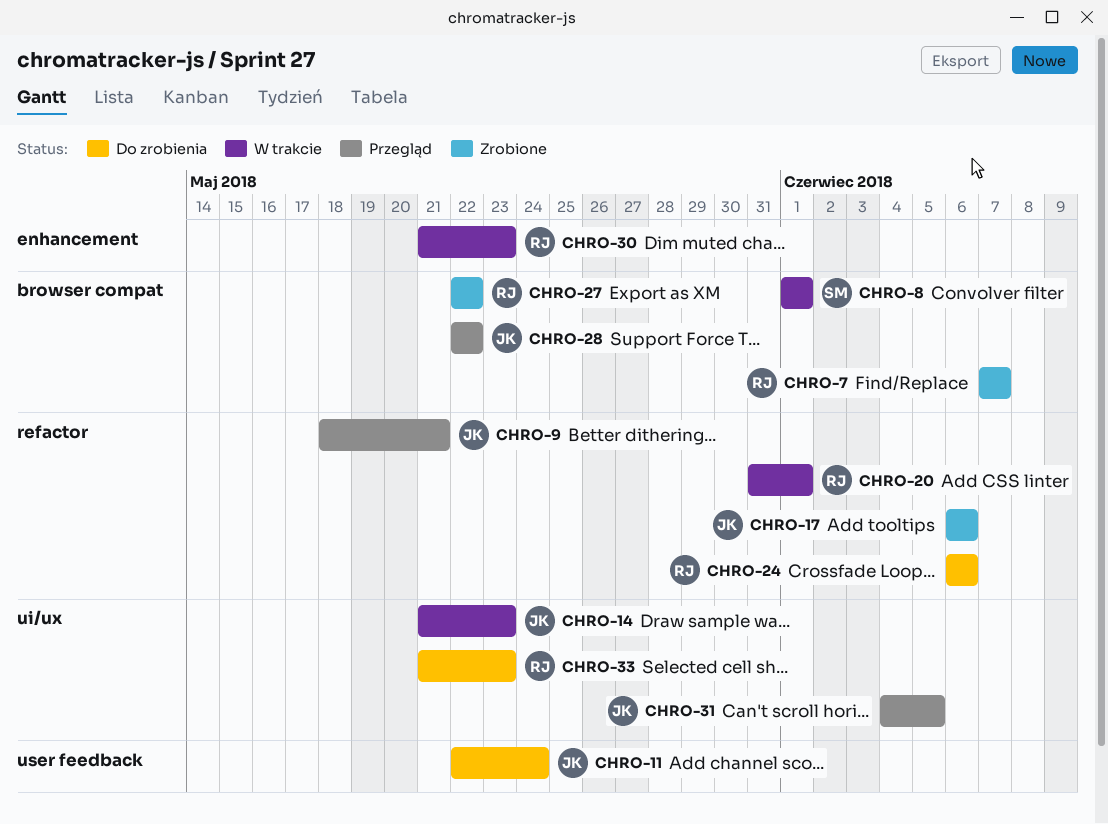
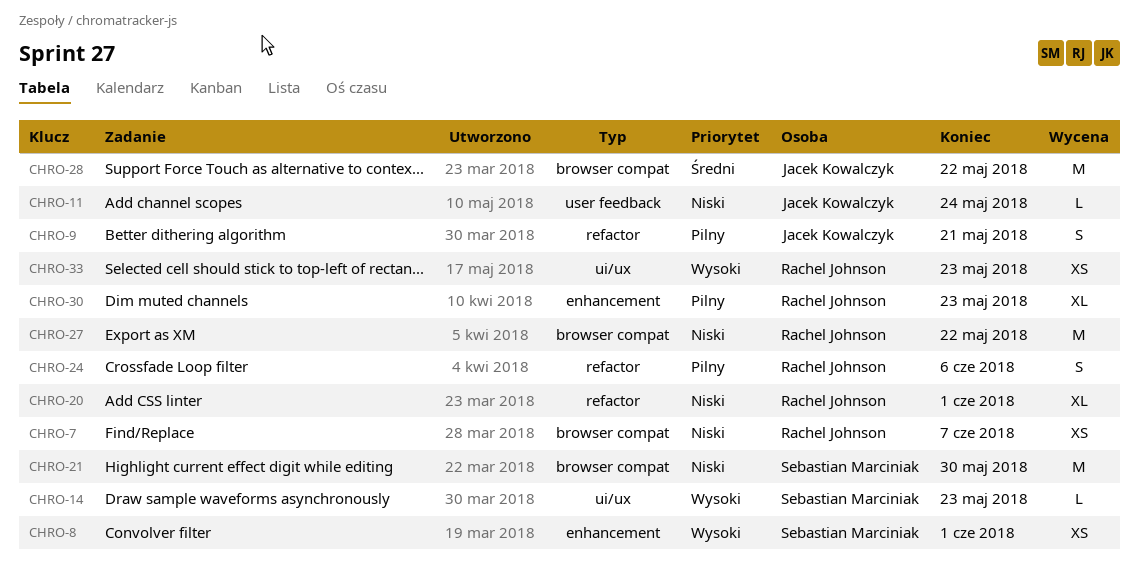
CHRO-8, label: browser compat -> enhancement
CHRO-14, owner: Jacek Kowalczyk -> Sebastian Marciniak
CHRO-17: present -> none
CHRO-21: none -> present
CHRO-31: present -> none

